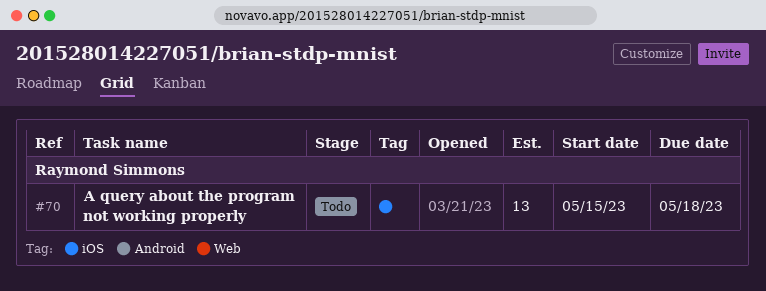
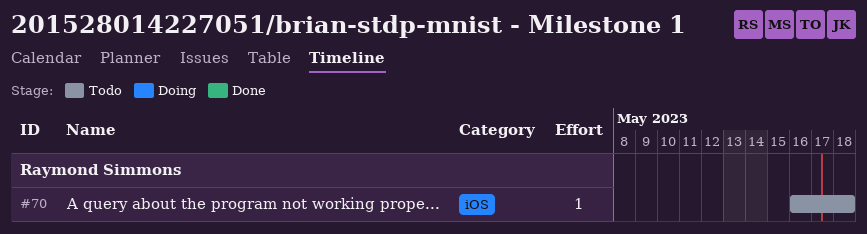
#70, estimate: 13 -> 1
#70, start: May 15 -> May 16

